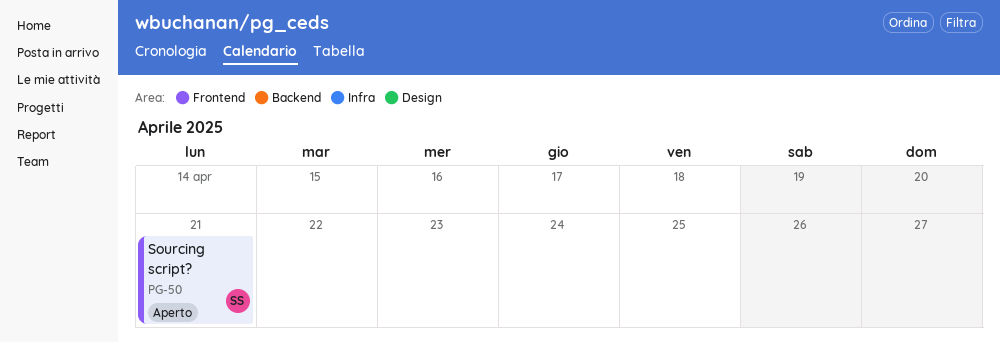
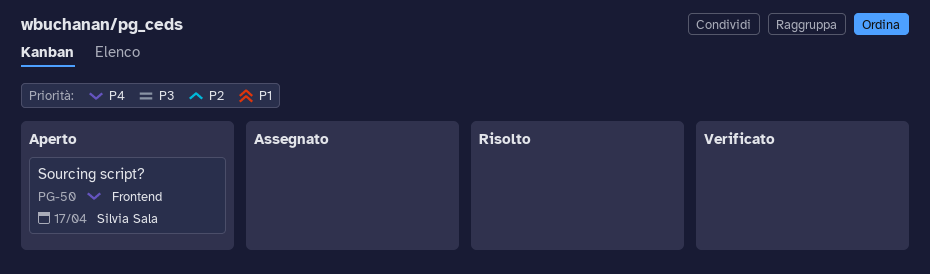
PG-50, due: Apr 21 -> Apr 17

